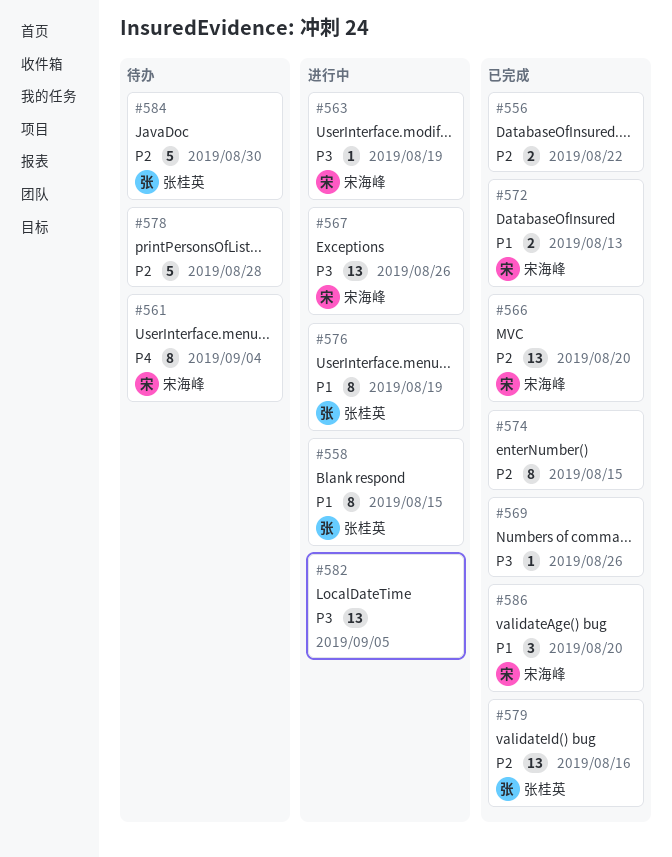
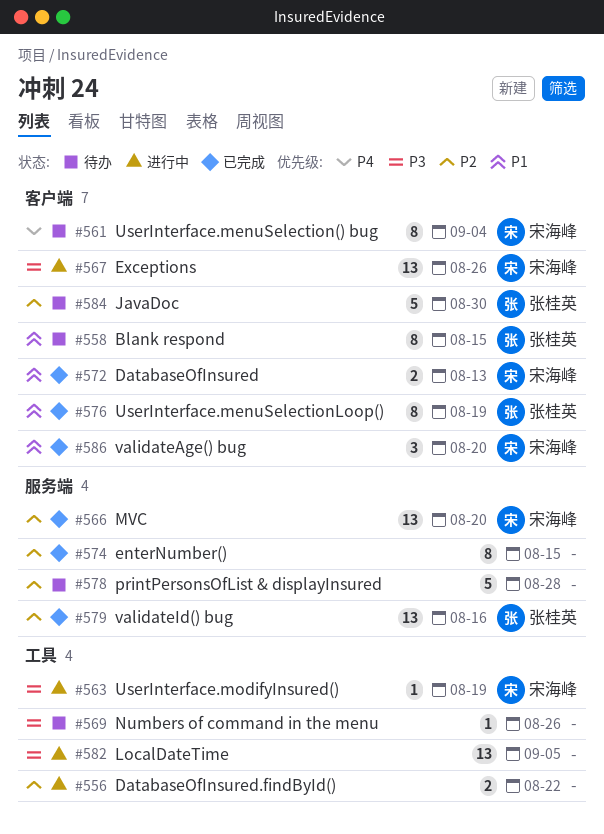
#556, status: 已完成 -> 进行中
#558, status: 进行中 -> 待办
#569, status: 已完成 -> 待办
#576, status: 进行中 -> 已完成

